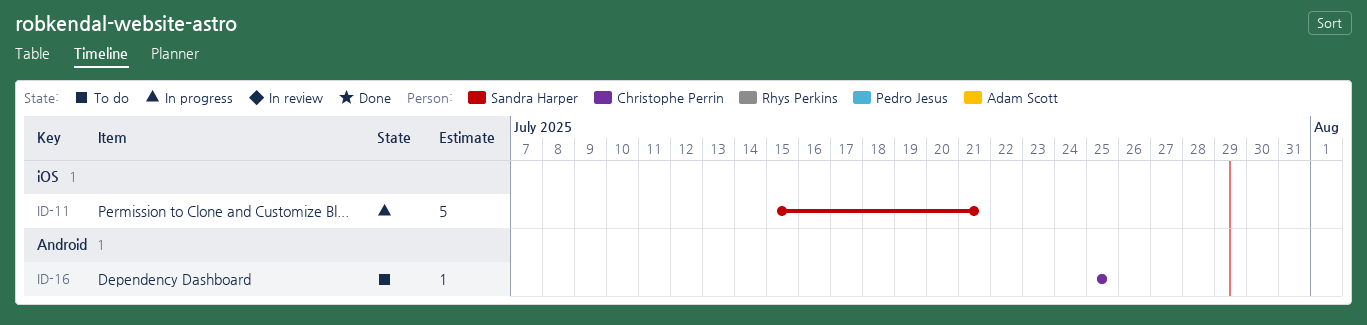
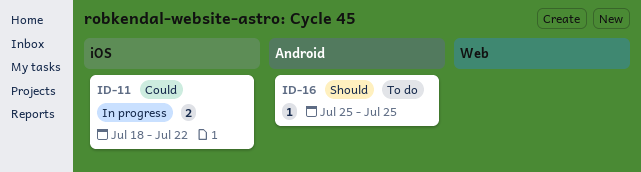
ID-11, estimate: 5 -> 2
ID-11, start: Jul 15 -> Jul 18
ID-11, due: Jul 21 -> Jul 22

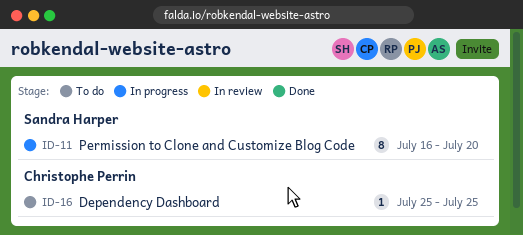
ID-11, estimate: 2 -> 8
ID-11, start: Jul 18 -> Jul 16
ID-11, due: Jul 22 -> Jul 20

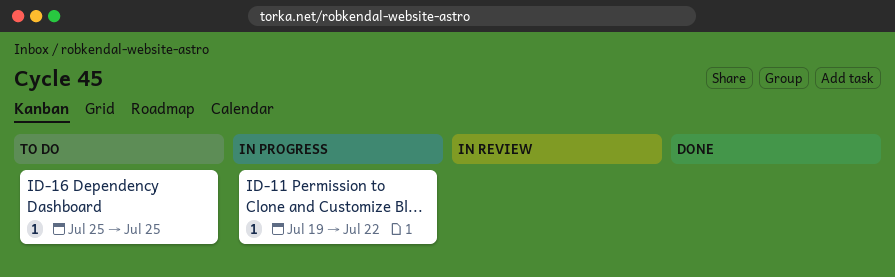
ID-11, estimate: 8 -> 1
ID-11, start: Jul 16 -> Jul 19
ID-11, due: Jul 20 -> Jul 22

